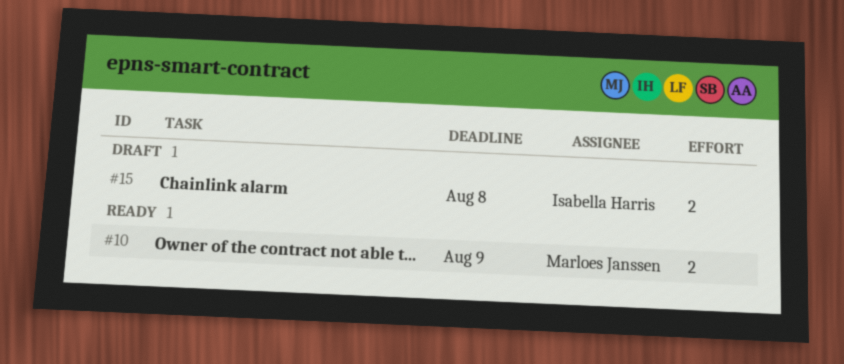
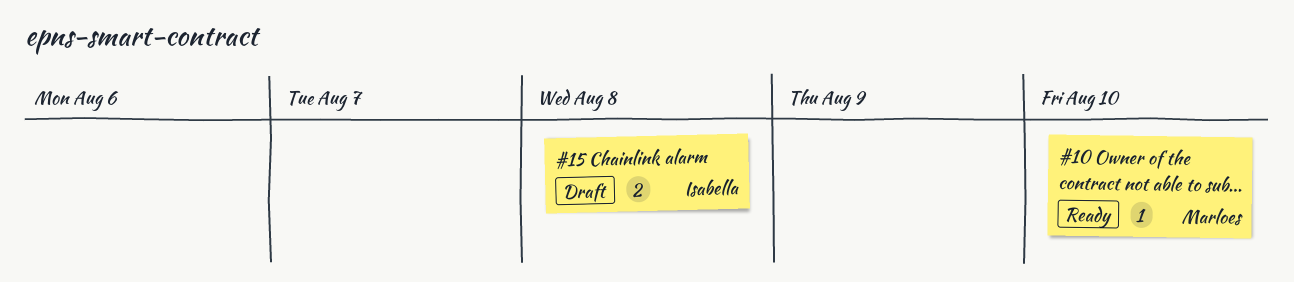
#10, estimate: 2 -> 1
#10, due: Aug 9 -> Aug 10

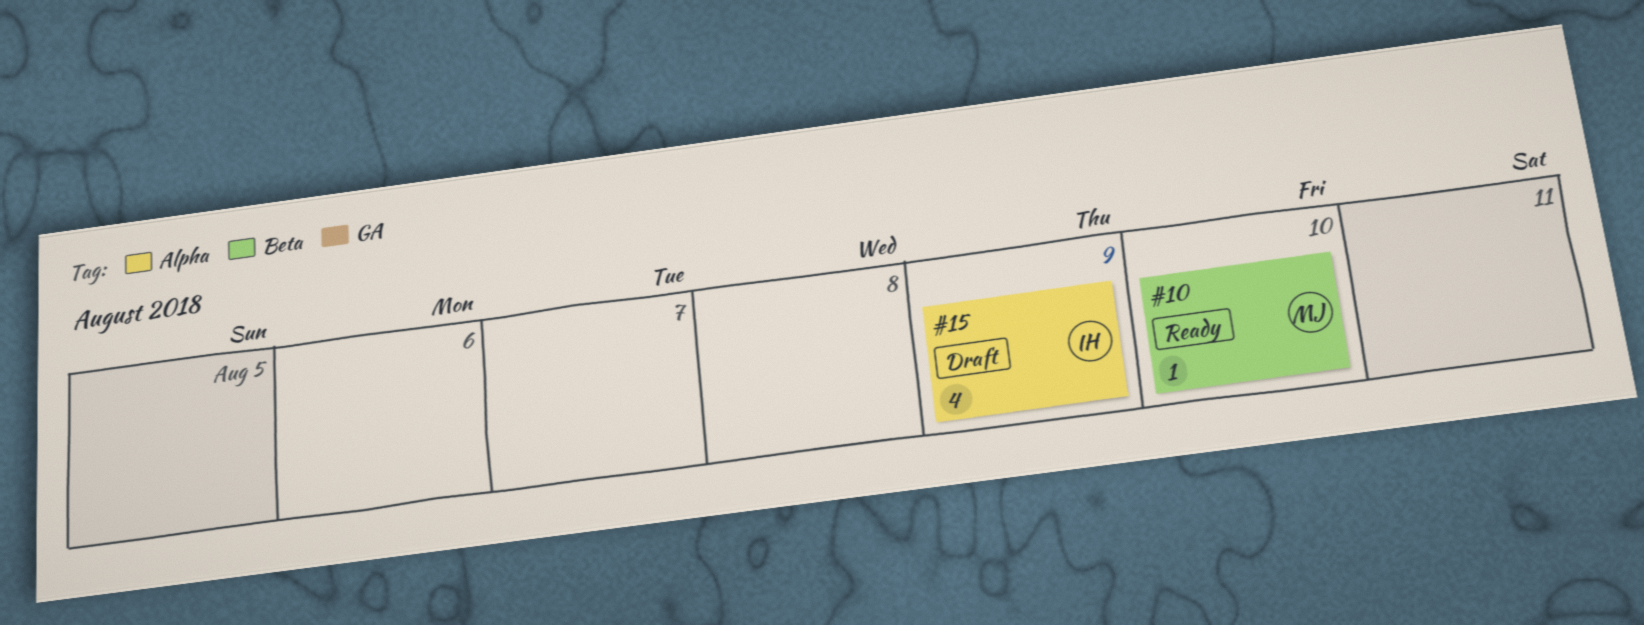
#15, estimate: 2 -> 4
#15, due: Aug 8 -> Aug 9

